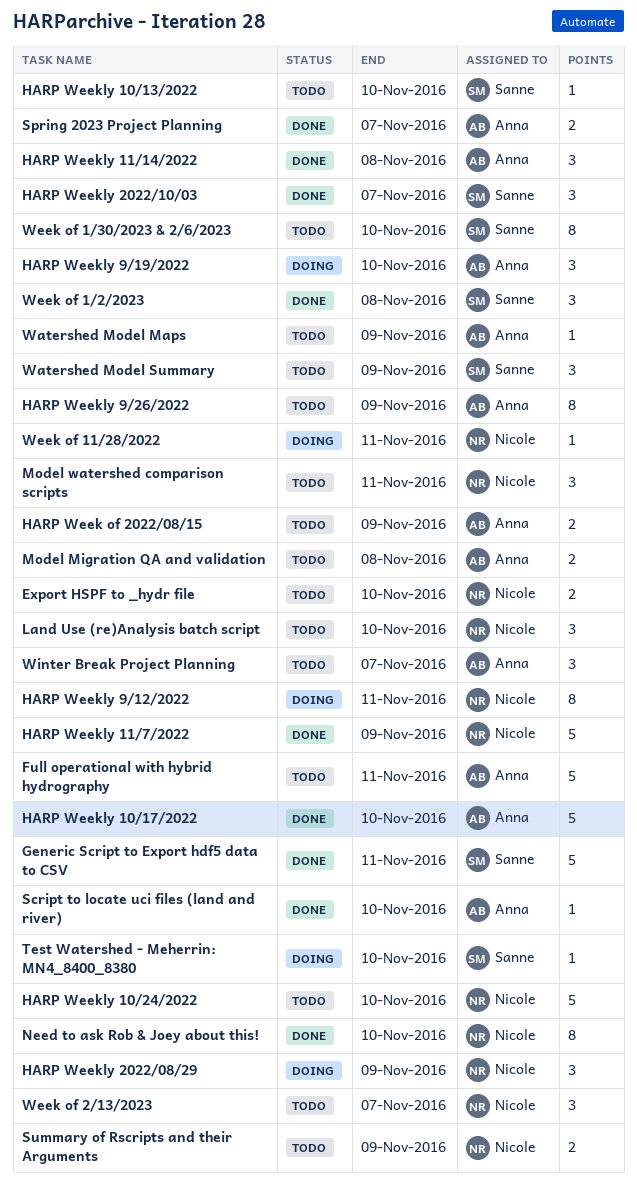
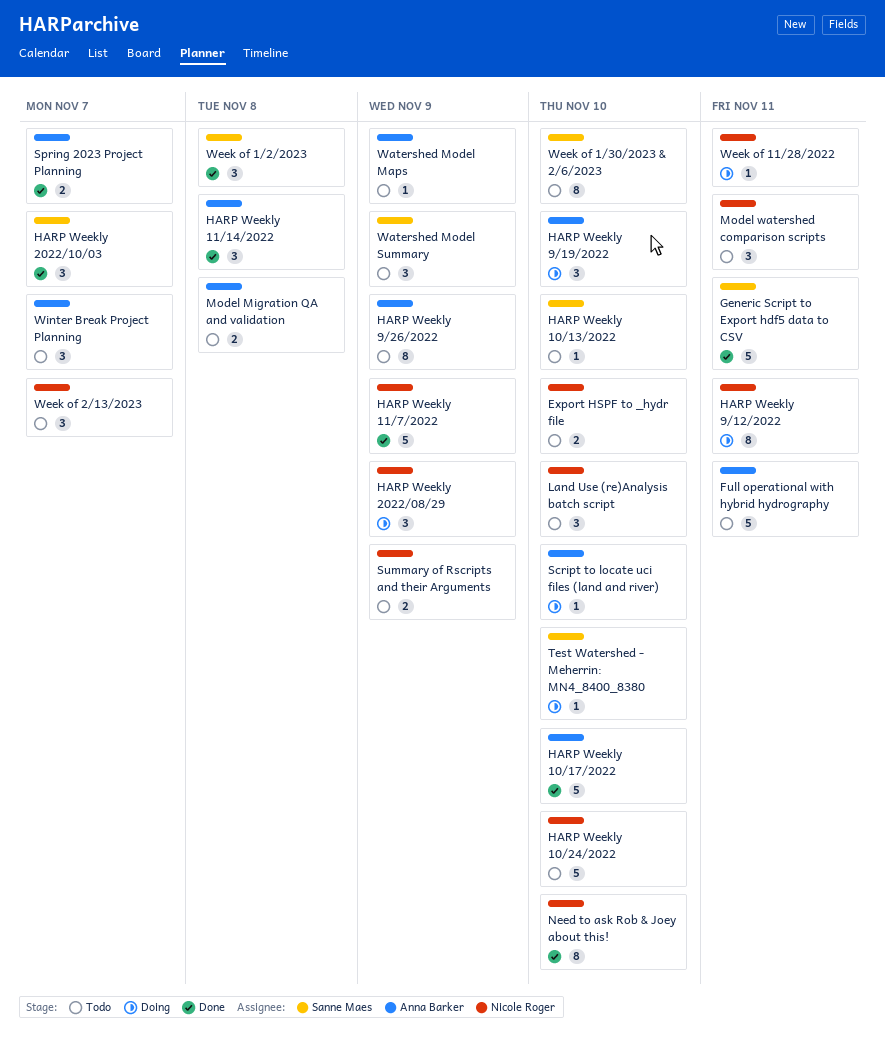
HARP Week of 2022/08/15: present -> none
Script to locate uci files (land and river), status: Done -> Doing

